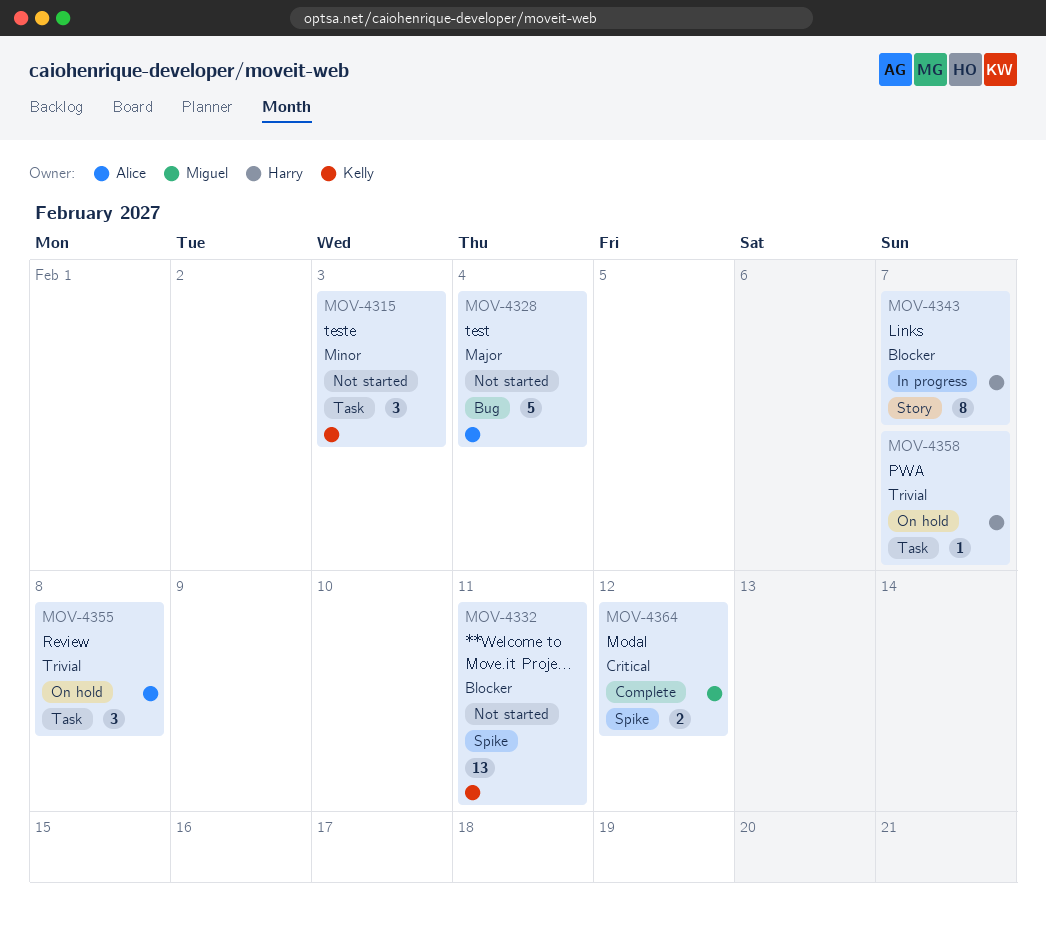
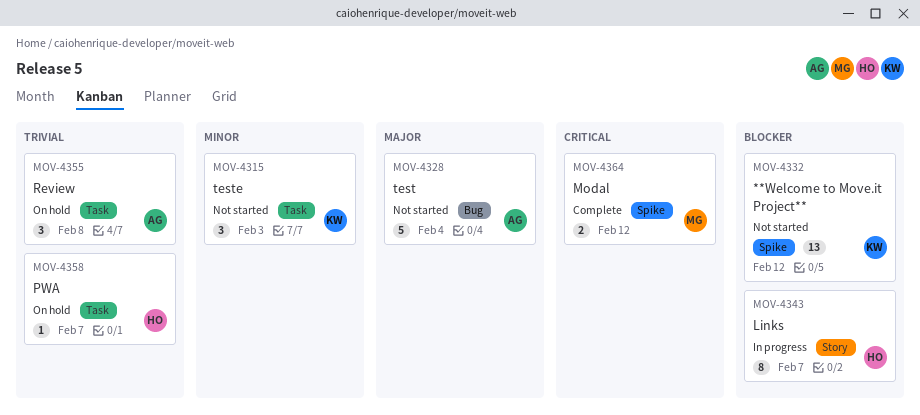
MOV-4332, due: Feb 11 -> Feb 12

